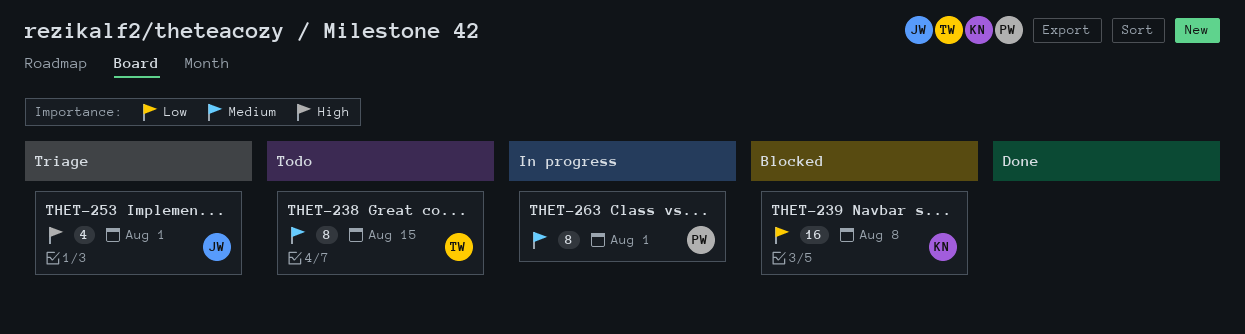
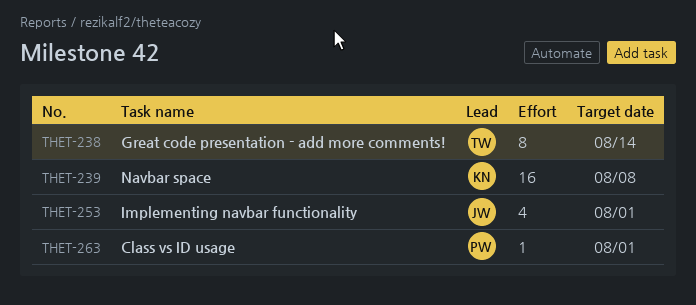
THET-238, due: Aug 15 -> Aug 14
THET-263, estimate: 8 -> 1

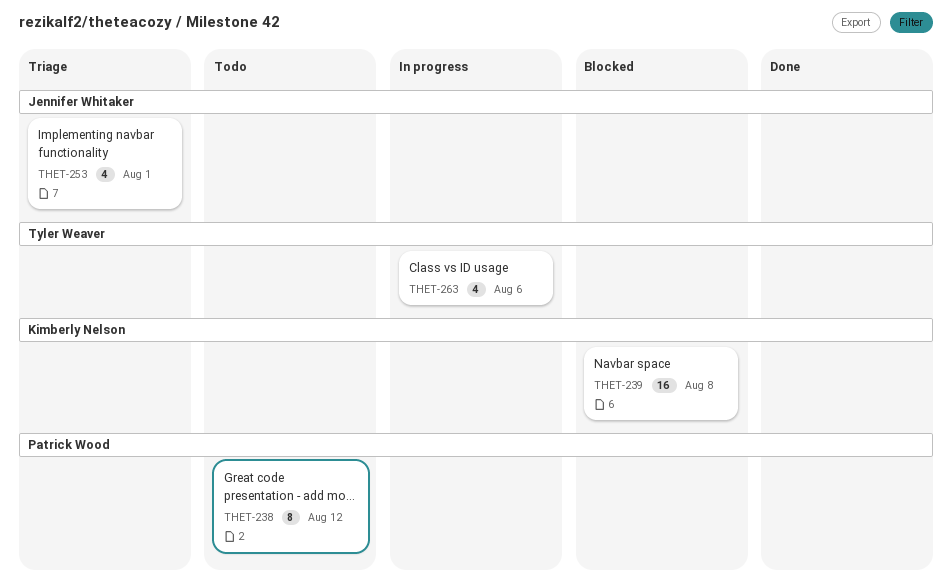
THET-238, owner: Tyler Weaver -> Patrick Wood
THET-238, due: Aug 14 -> Aug 12
THET-263, owner: Patrick Wood -> Tyler Weaver
THET-263, estimate: 1 -> 4
THET-263, due: Aug 1 -> Aug 6

